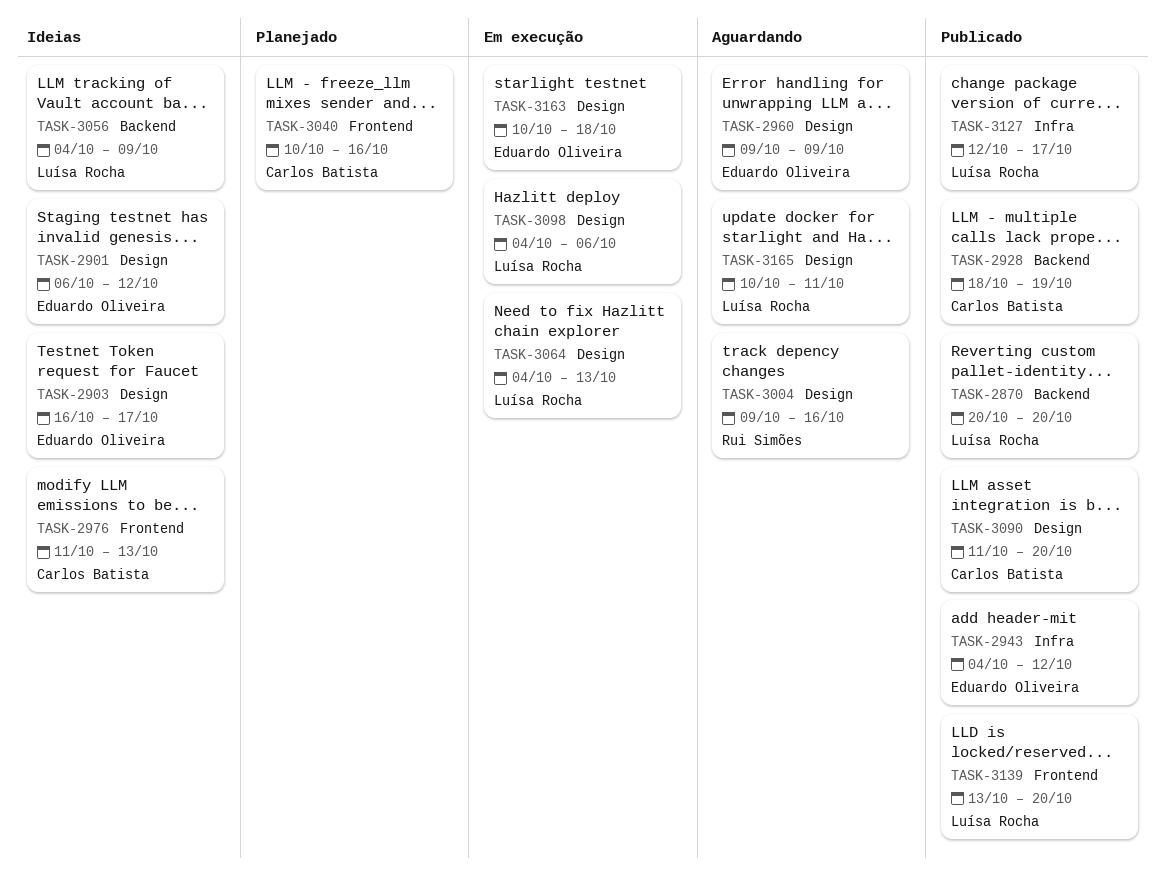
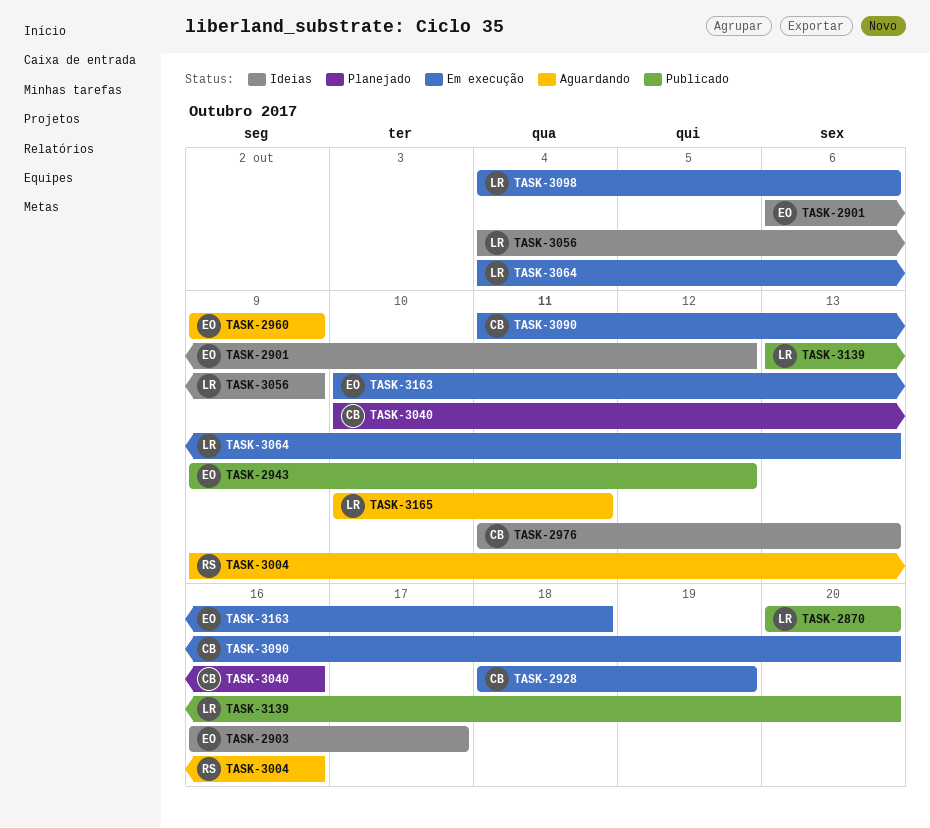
TASK-2928, status: Publicado -> Em execução
TASK-2943, start: Oct 4 -> Oct 9
TASK-3090, status: Publicado -> Em execução
TASK-3127: present -> none

